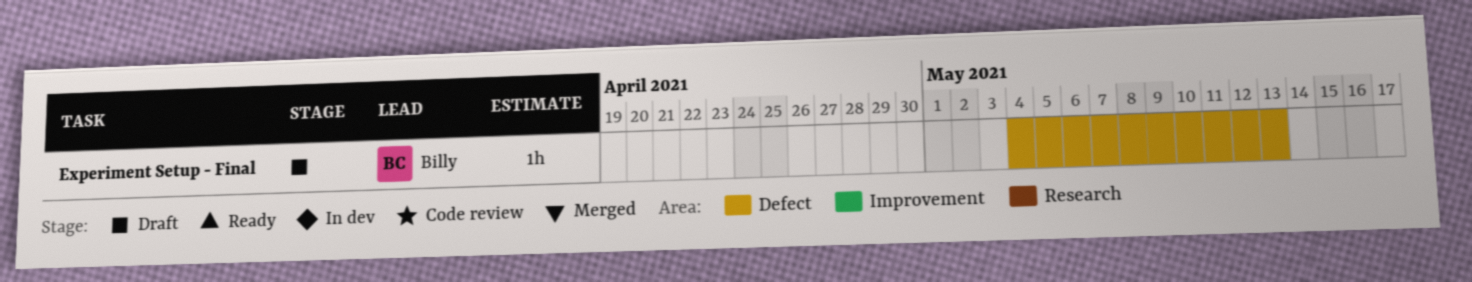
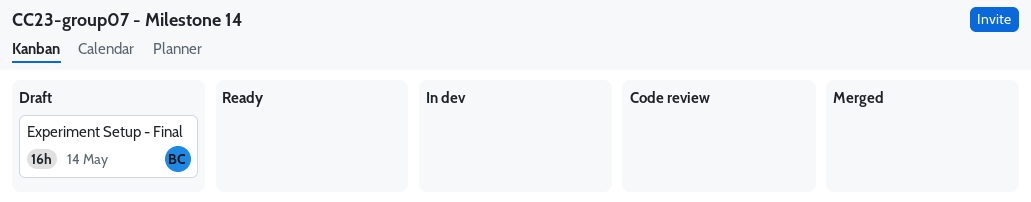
Experiment Setup - Final, estimate: 1h -> 16h
Experiment Setup - Final, due: May 13 -> May 14

